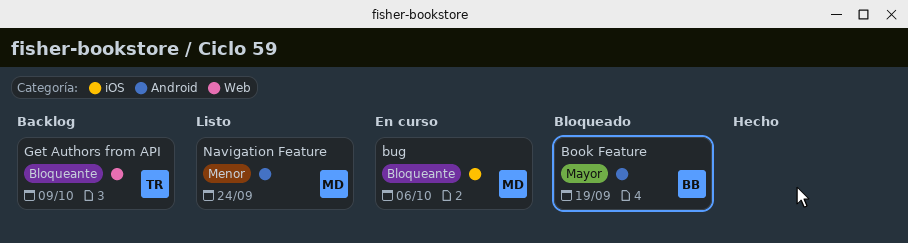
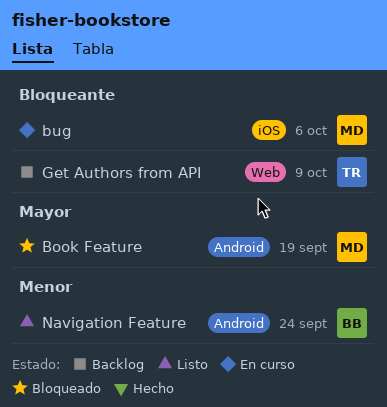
Book Feature, owner: BB -> MD
Navigation Feature, owner: MD -> BB

